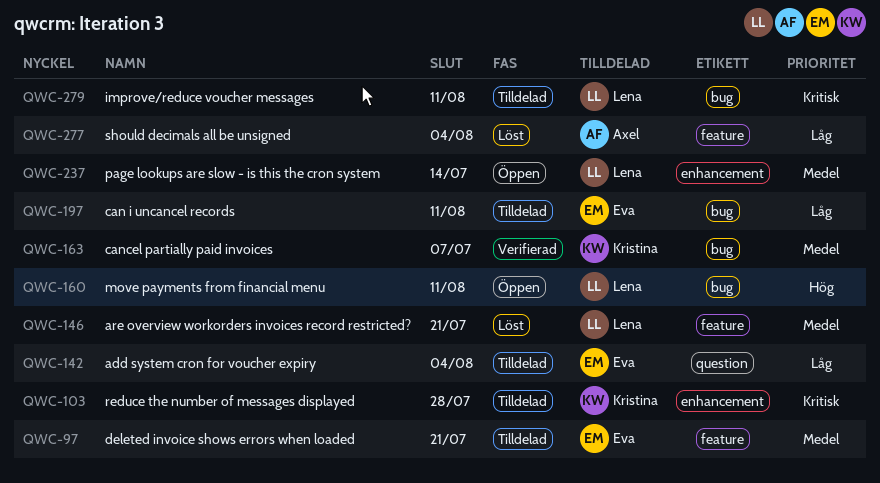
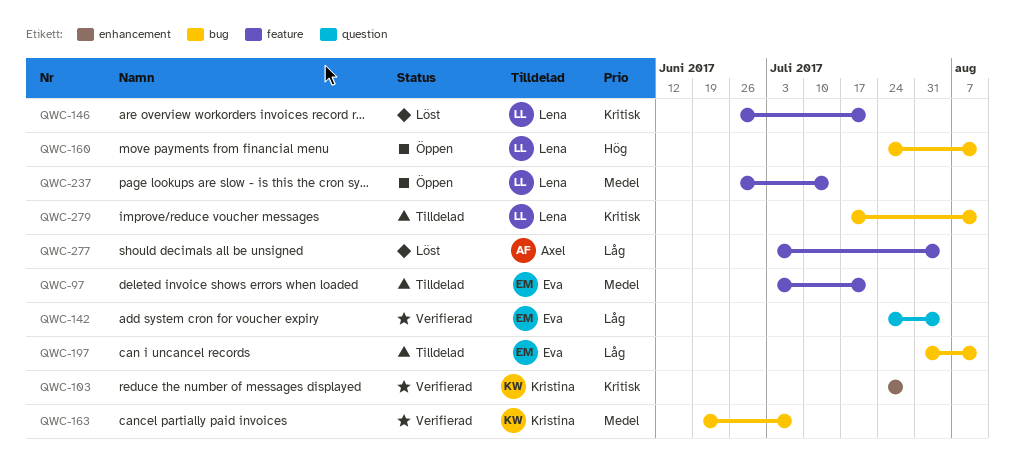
QWC-103, status: Tilldelad -> Verifierad
QWC-142, status: Tilldelad -> Verifierad
QWC-146, priority: Medel -> Kritisk
QWC-237, label: enhancement -> feature

